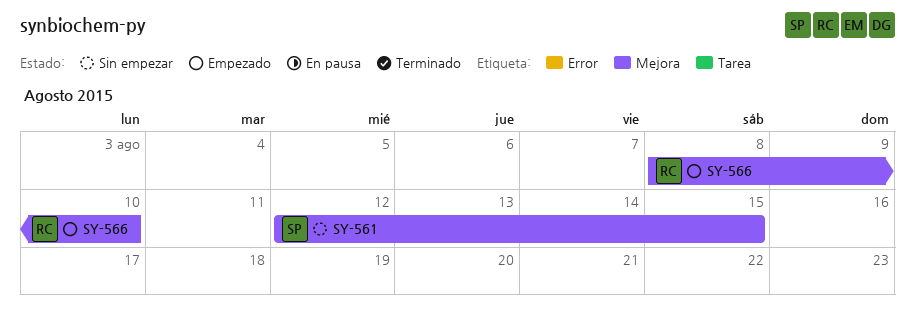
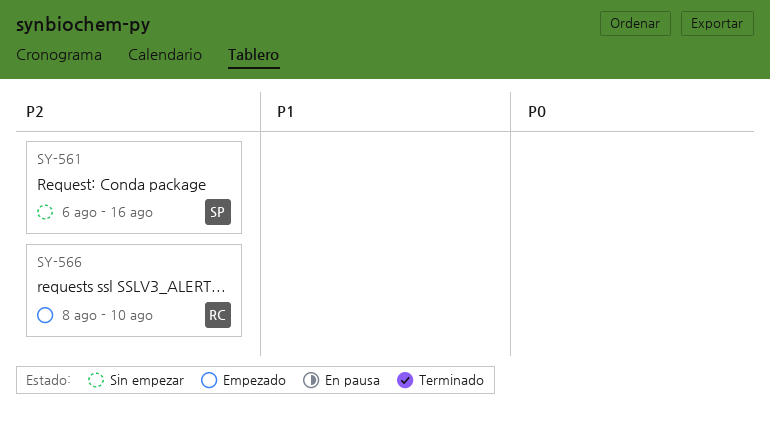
SY-561, start: Aug 12 -> Aug 6
SY-561, due: Aug 15 -> Aug 16

